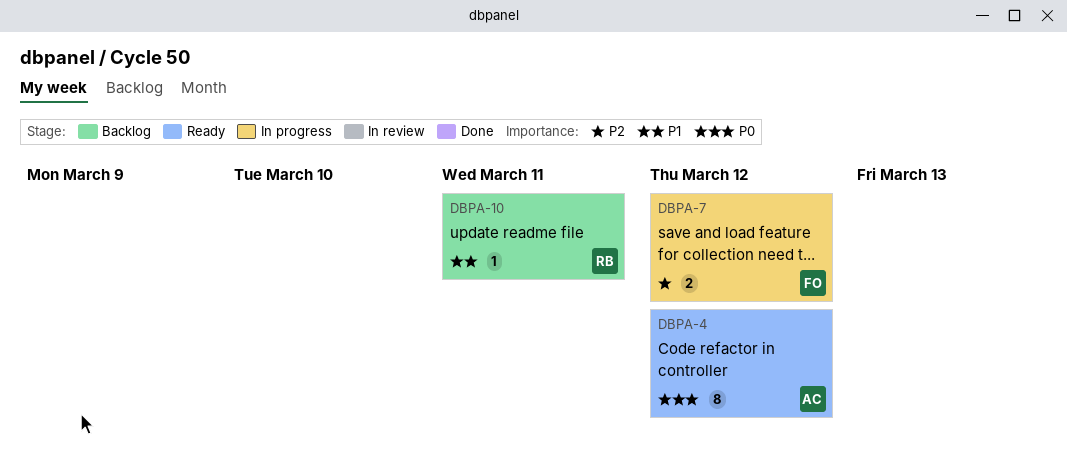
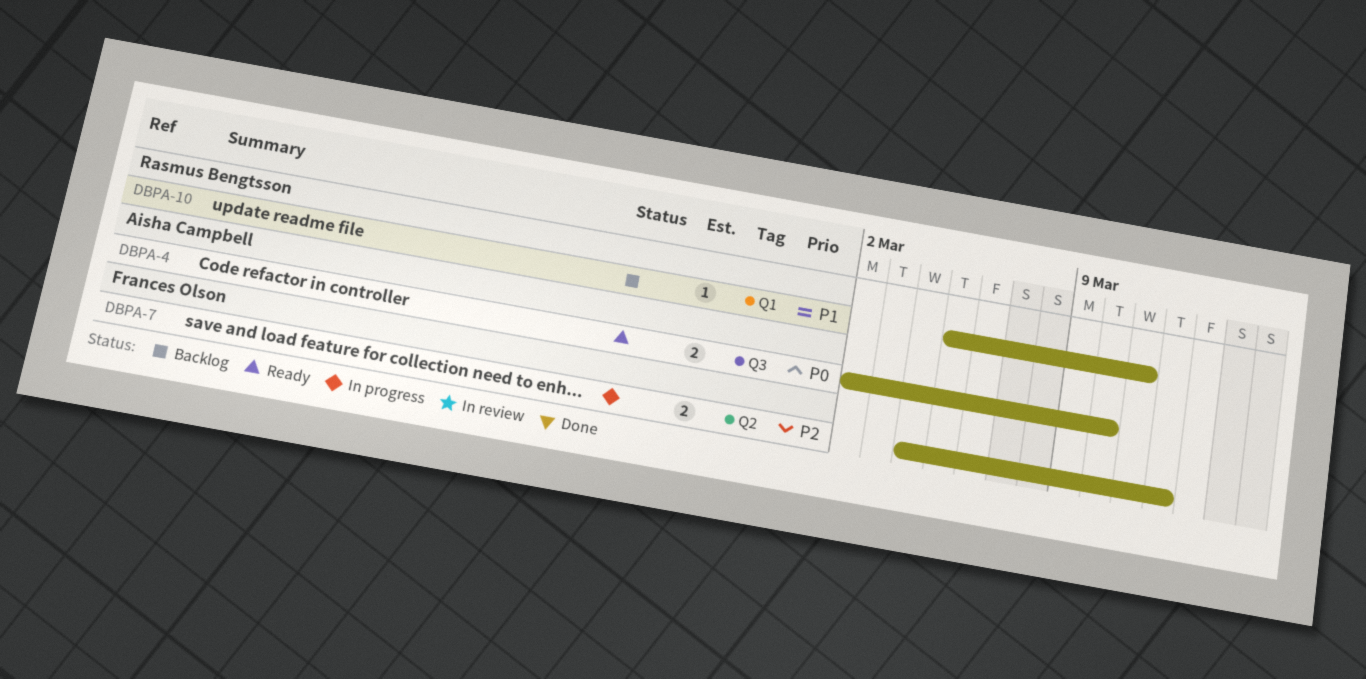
DBPA-4, estimate: 8 -> 2
DBPA-4, due: Mar 12 -> Mar 10

